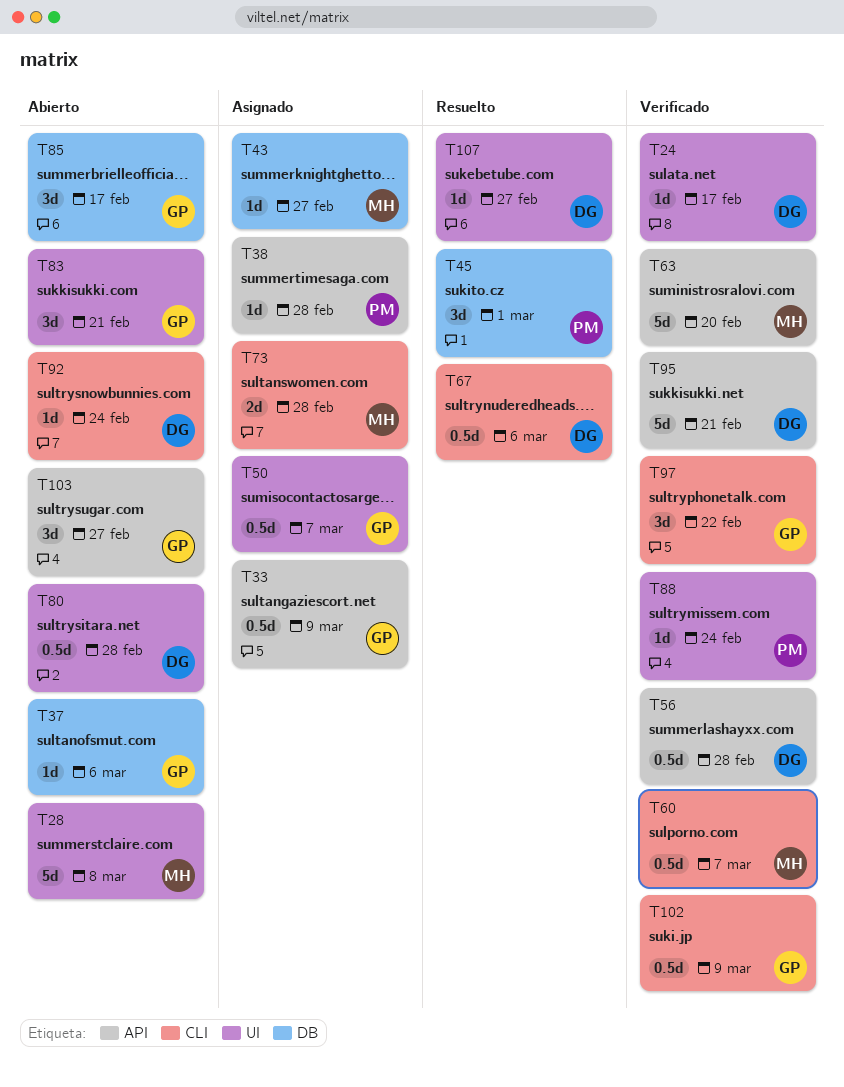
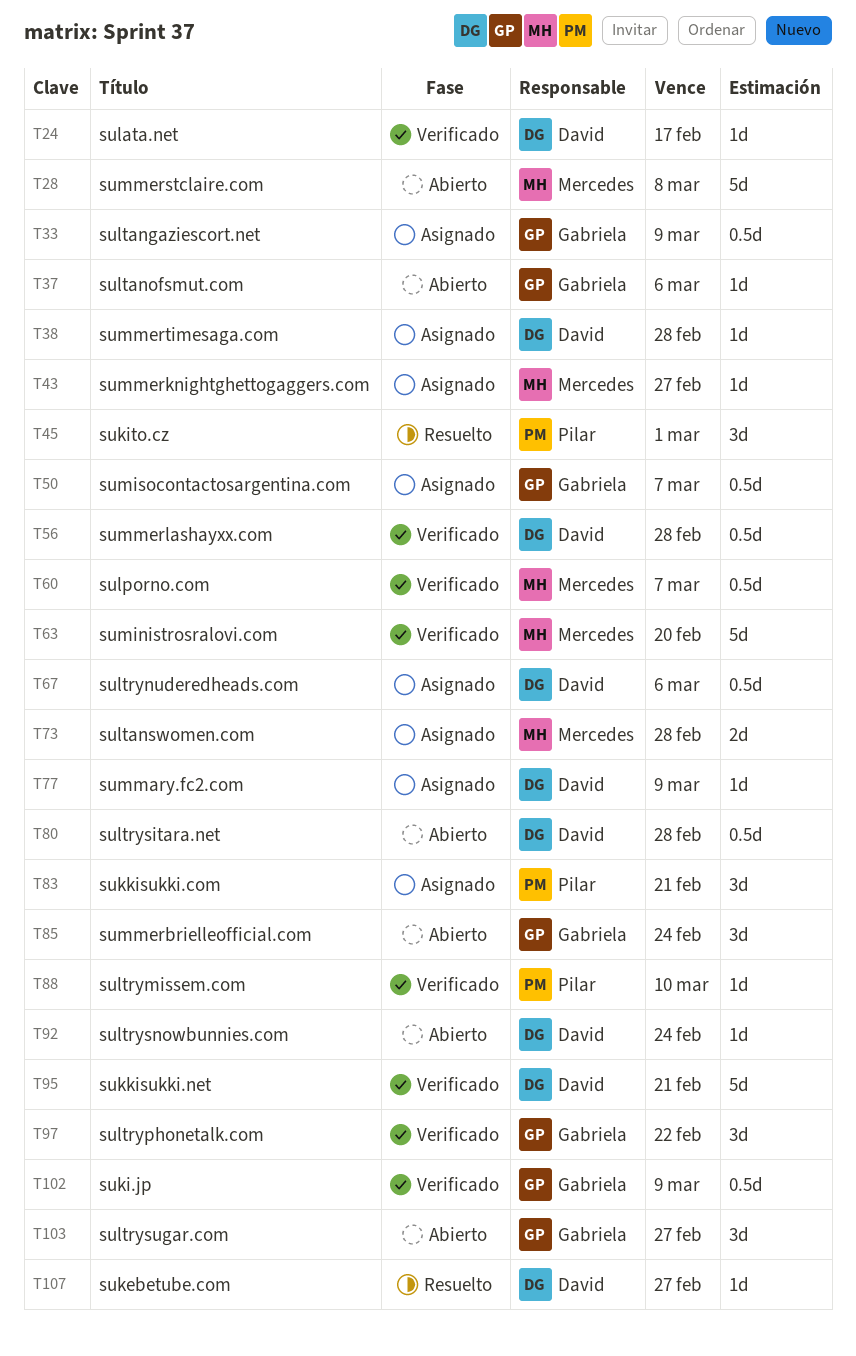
T38, owner: Pilar -> David
T67, status: Resuelto -> Asignado
T77: none -> present
T83, status: Abierto -> Asignado
T83, owner: Gabriela -> Pilar
T85, due: Feb 17 -> Feb 24
T88, due: Feb 24 -> Mar 10

